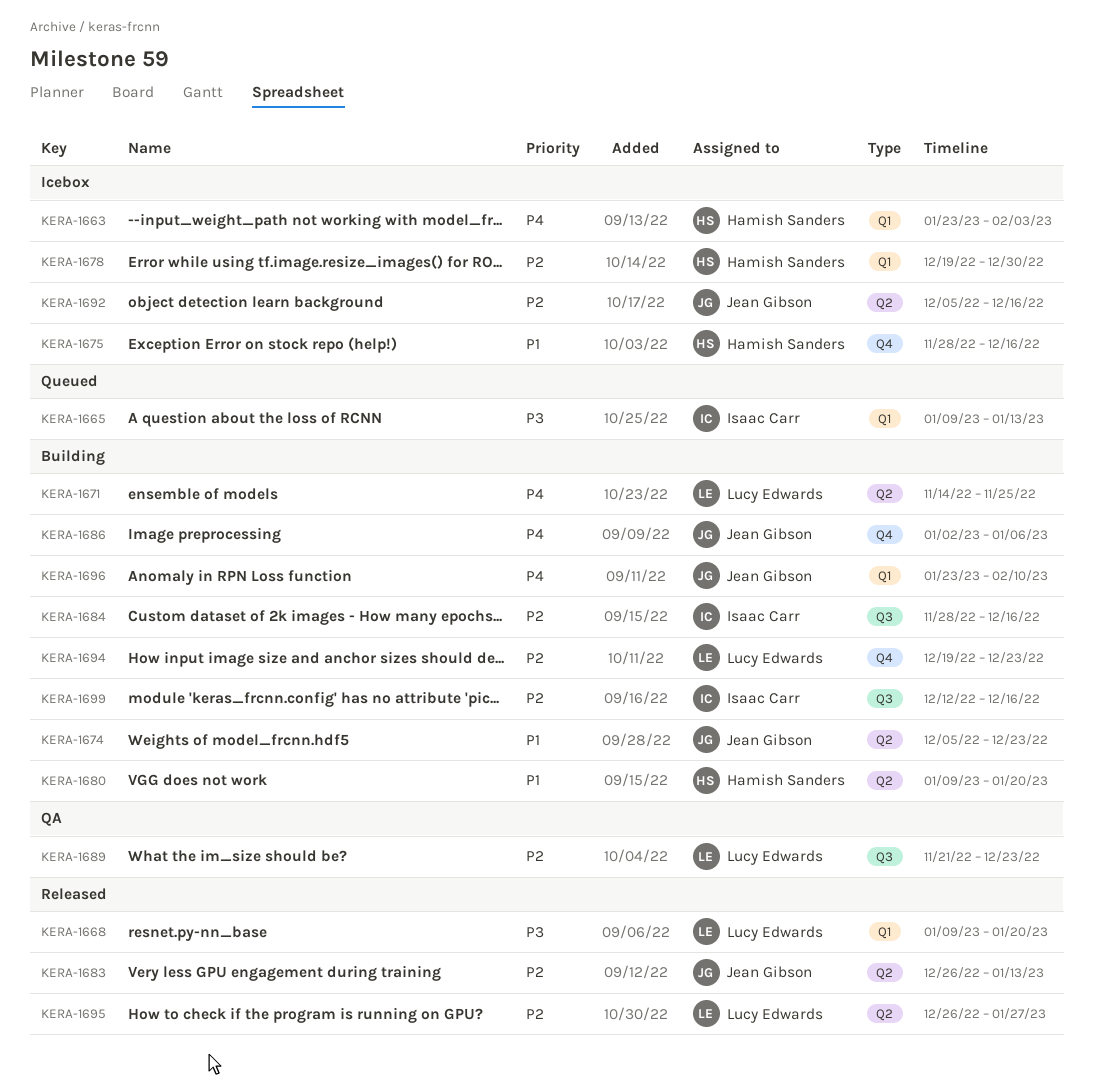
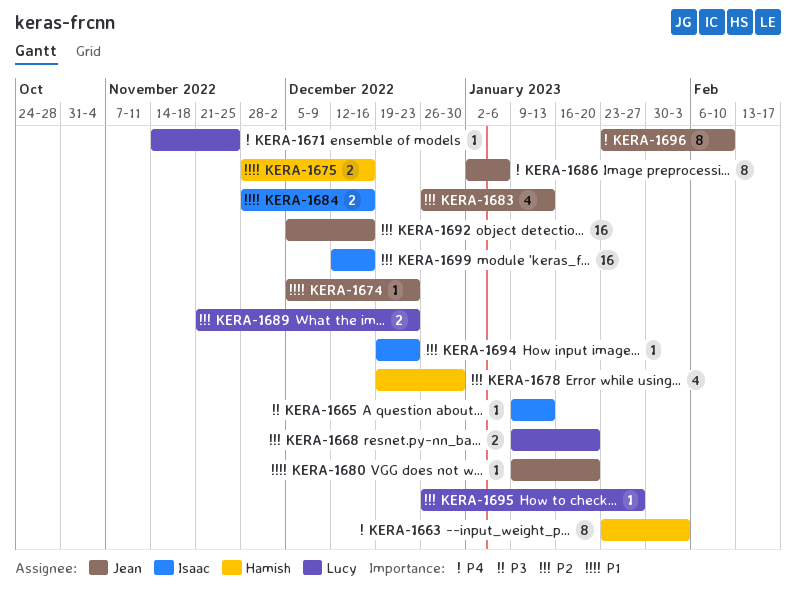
KERA-1668, priority: P3 -> P2
KERA-1680, owner: Hamish Sanders -> Jean Gibson
KERA-1684, priority: P2 -> P1
KERA-1694, owner: Lucy Edwards -> Isaac Carr

